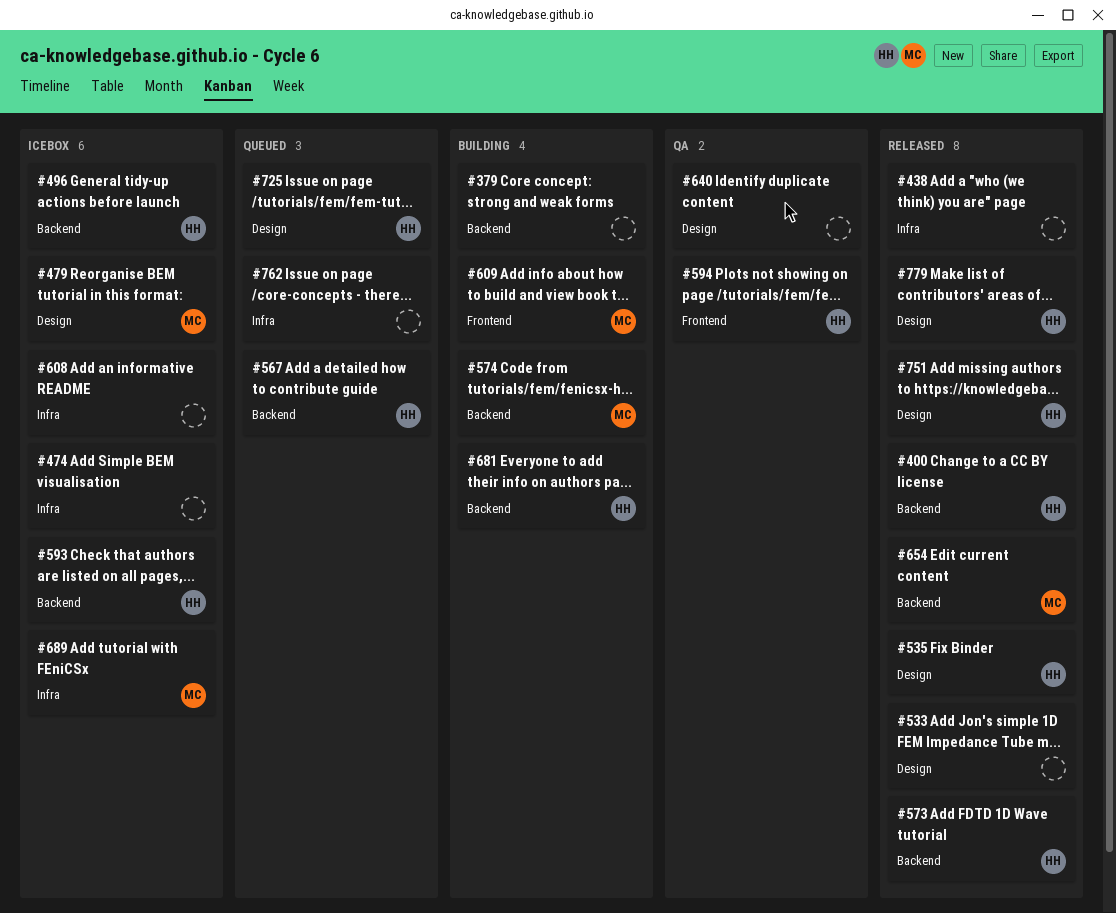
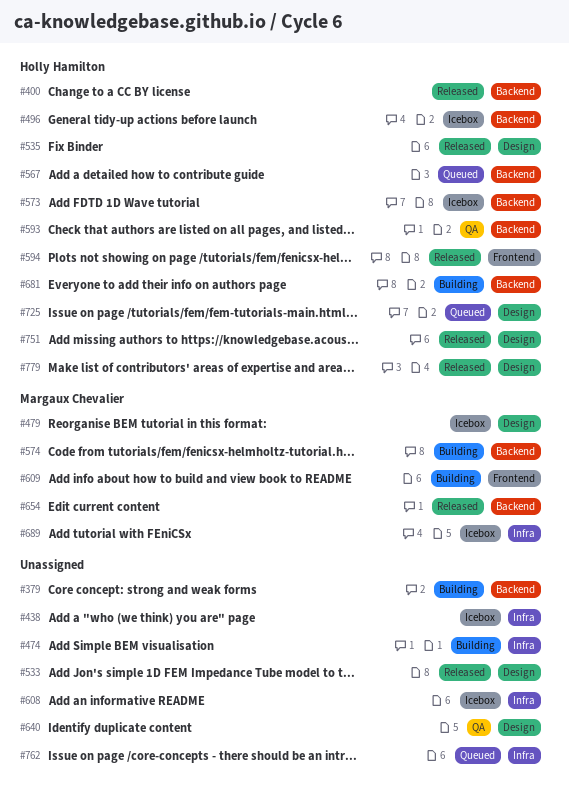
#438, status: Released -> Icebox
#474, status: Icebox -> Building
#573, status: Released -> Icebox
#593, status: Icebox -> QA
#594, status: QA -> Released

